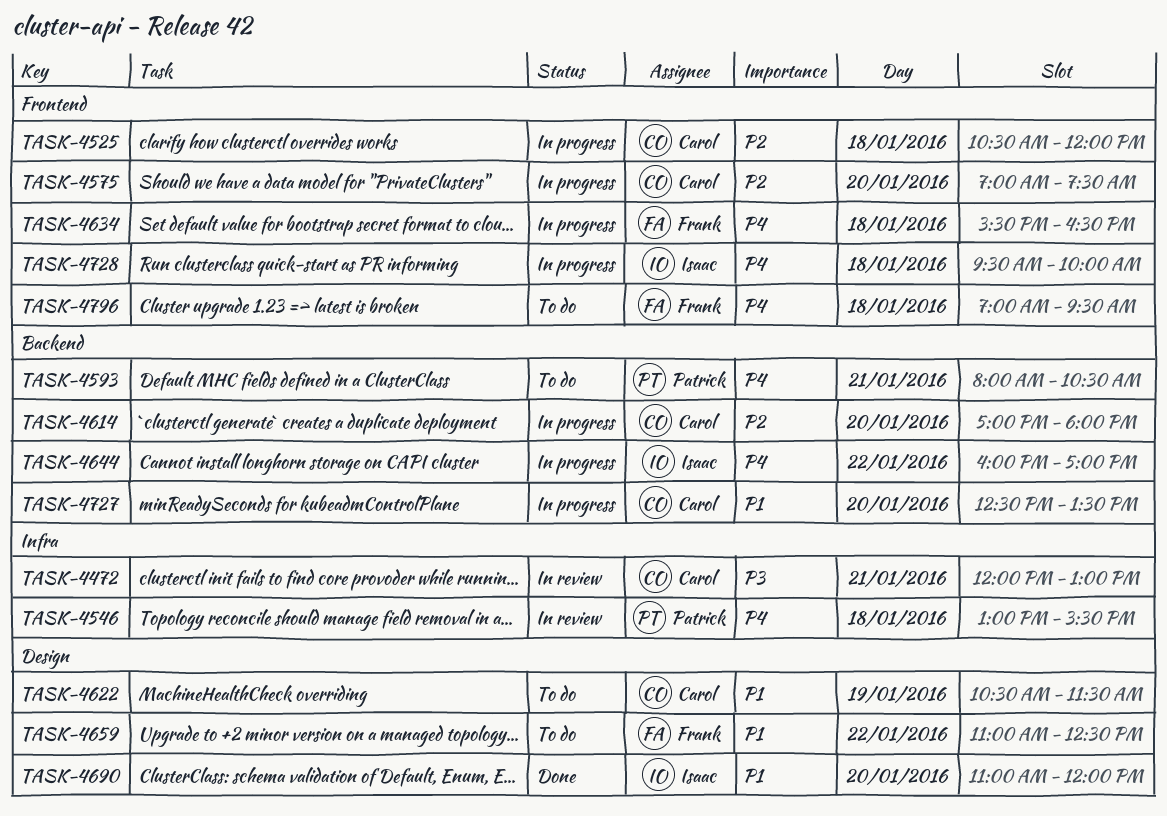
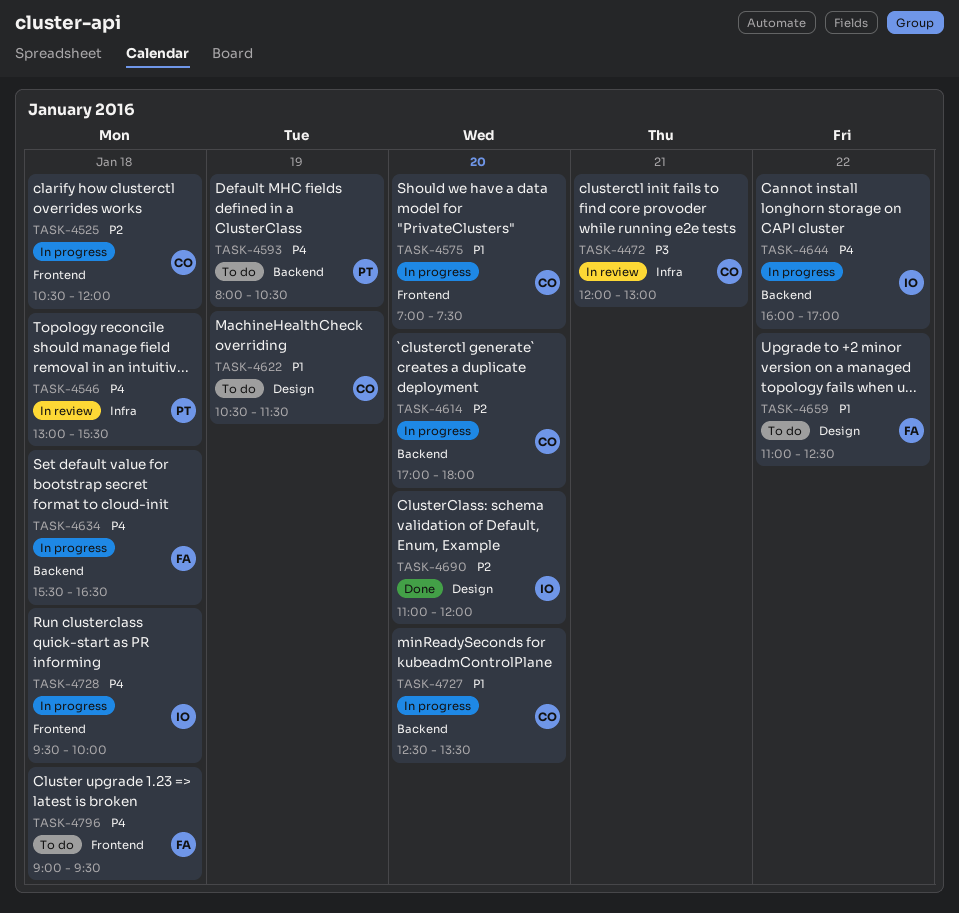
TASK-4575, priority: P2 -> P1
TASK-4593, day: Jan 21 -> Jan 19
TASK-4634, label: Frontend -> Backend
TASK-4690, priority: P1 -> P2
TASK-4796, begins: 07:00 -> 09:00

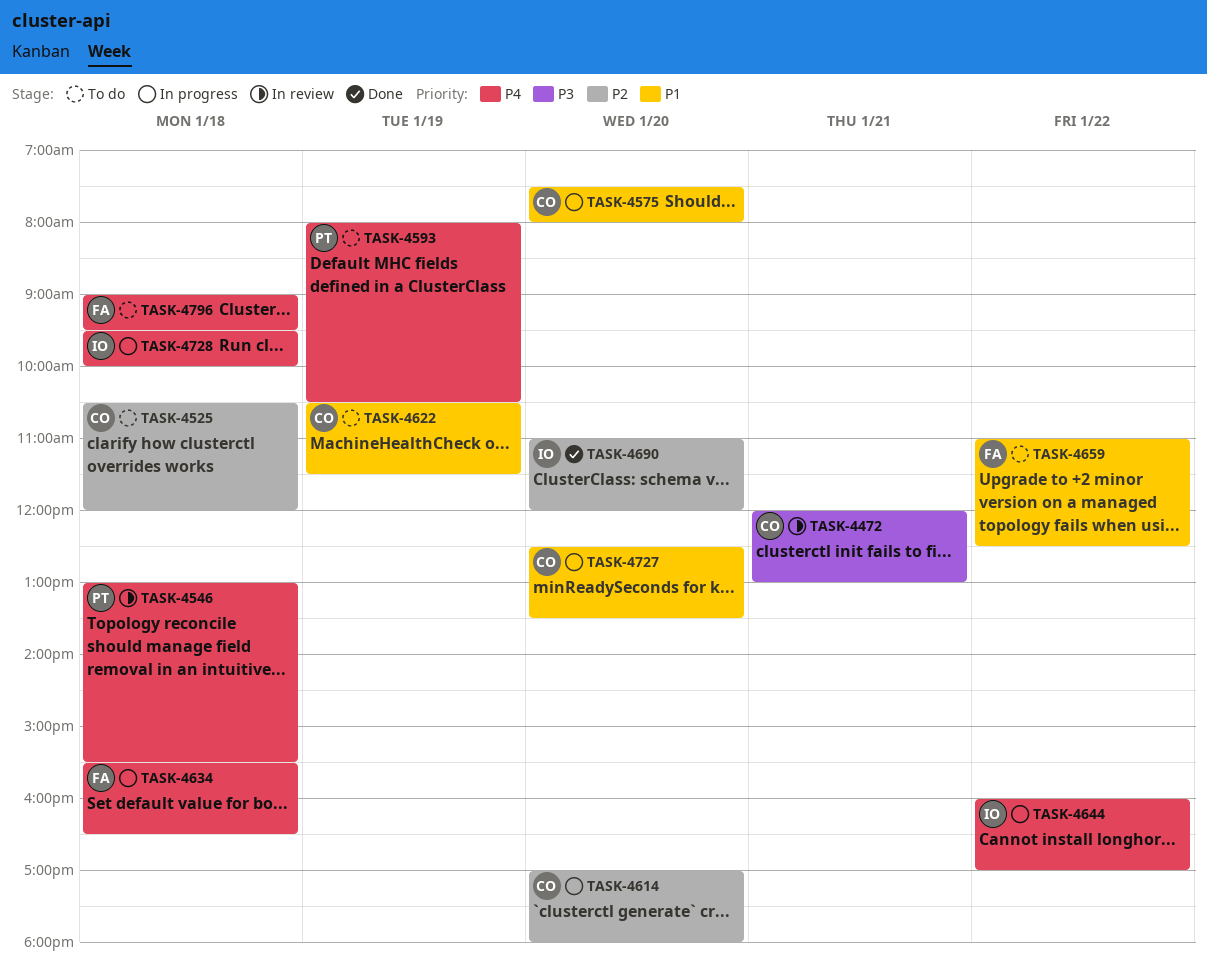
TASK-4525, status: In progress -> To do
TASK-4575, begins: 07:00 -> 07:30
TASK-4575, ends: 07:30 -> 08:00

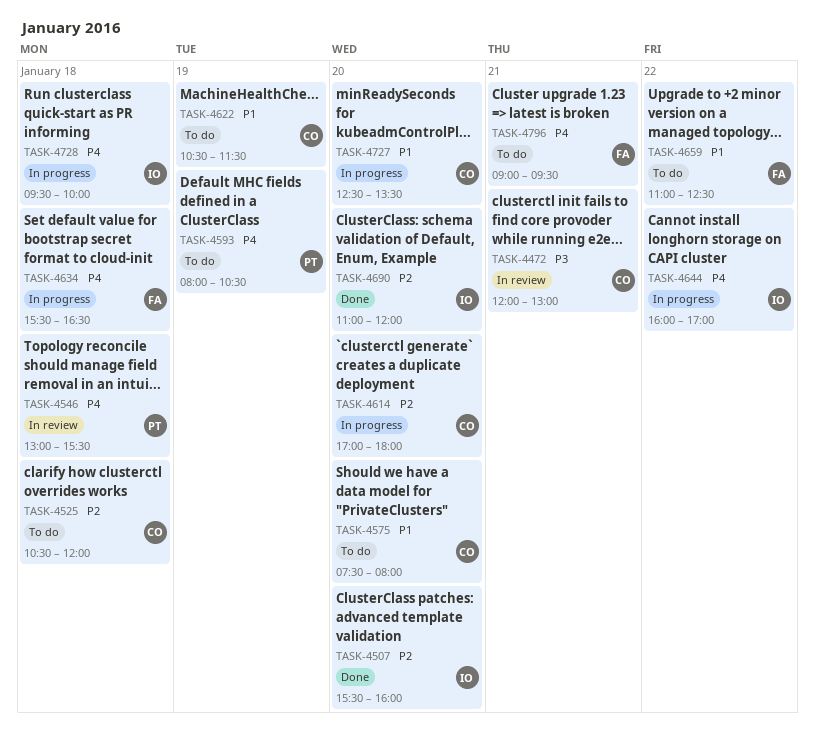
TASK-4507: none -> present
TASK-4575, status: In progress -> To do
TASK-4796, day: Jan 18 -> Jan 21

